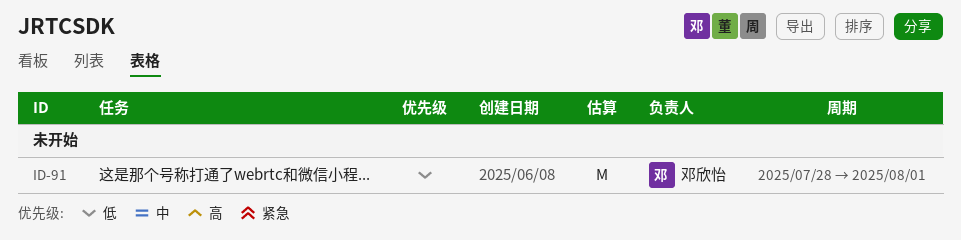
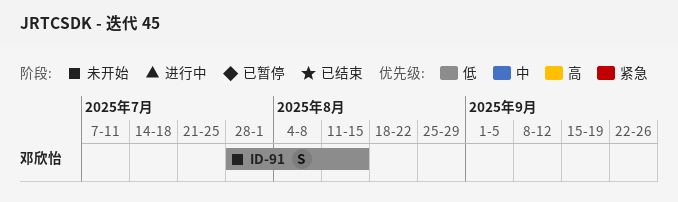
ID-91, estimate: M -> S
ID-91, due: Aug 1 -> Aug 15

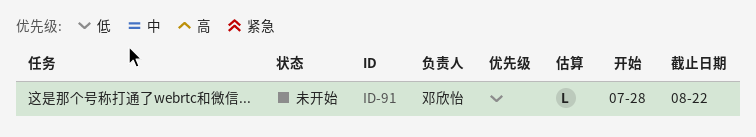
ID-91, estimate: S -> L
ID-91, due: Aug 15 -> Aug 22

